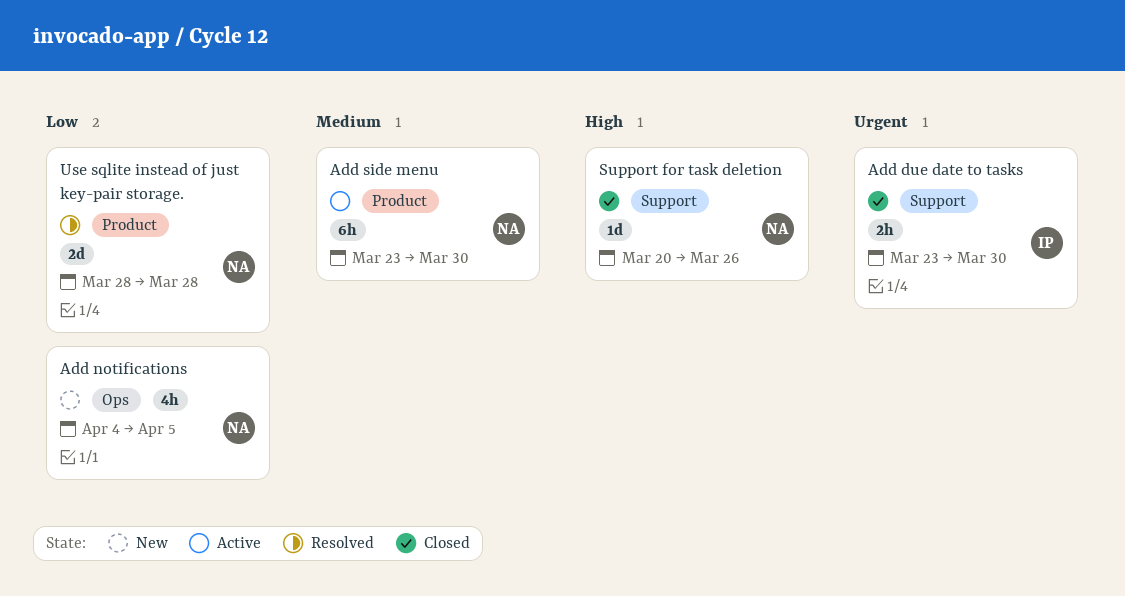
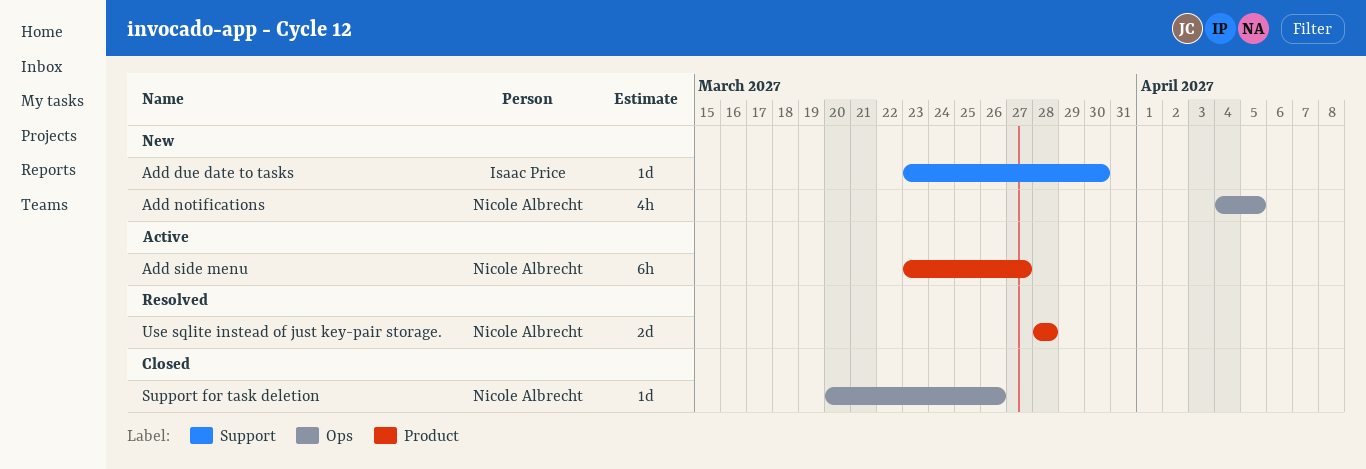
Add due date to tasks, status: Closed -> New
Add due date to tasks, estimate: 2h -> 1d
Add side menu, due: Mar 30 -> Mar 27
Support for task deletion, label: Support -> Ops

